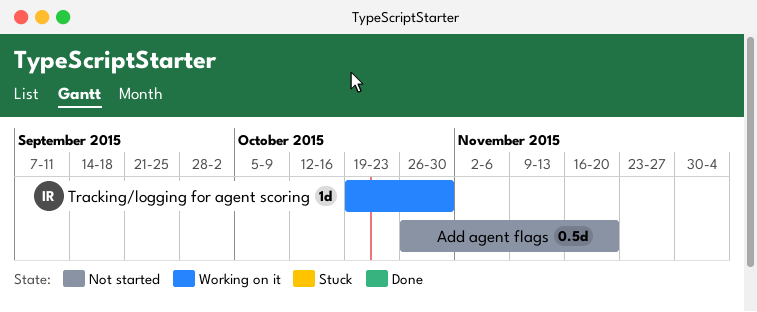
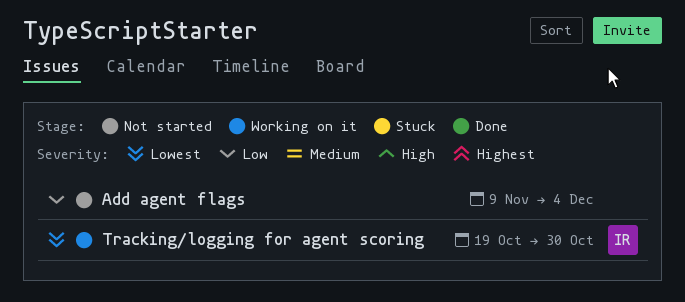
Add agent flags, start: Oct 26 -> Nov 9
Add agent flags, due: Nov 20 -> Dec 4

